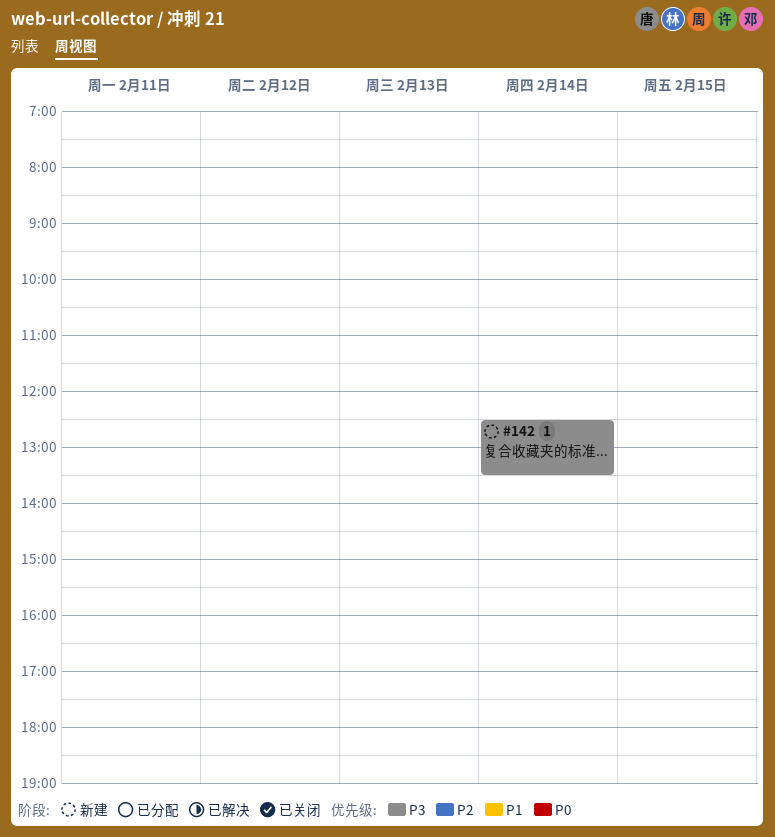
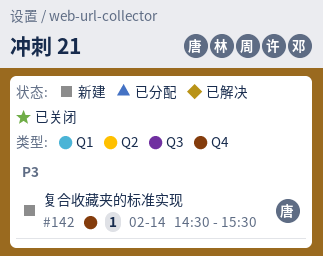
#142, begins: 12:30 -> 14:30
#142, ends: 13:30 -> 15:30

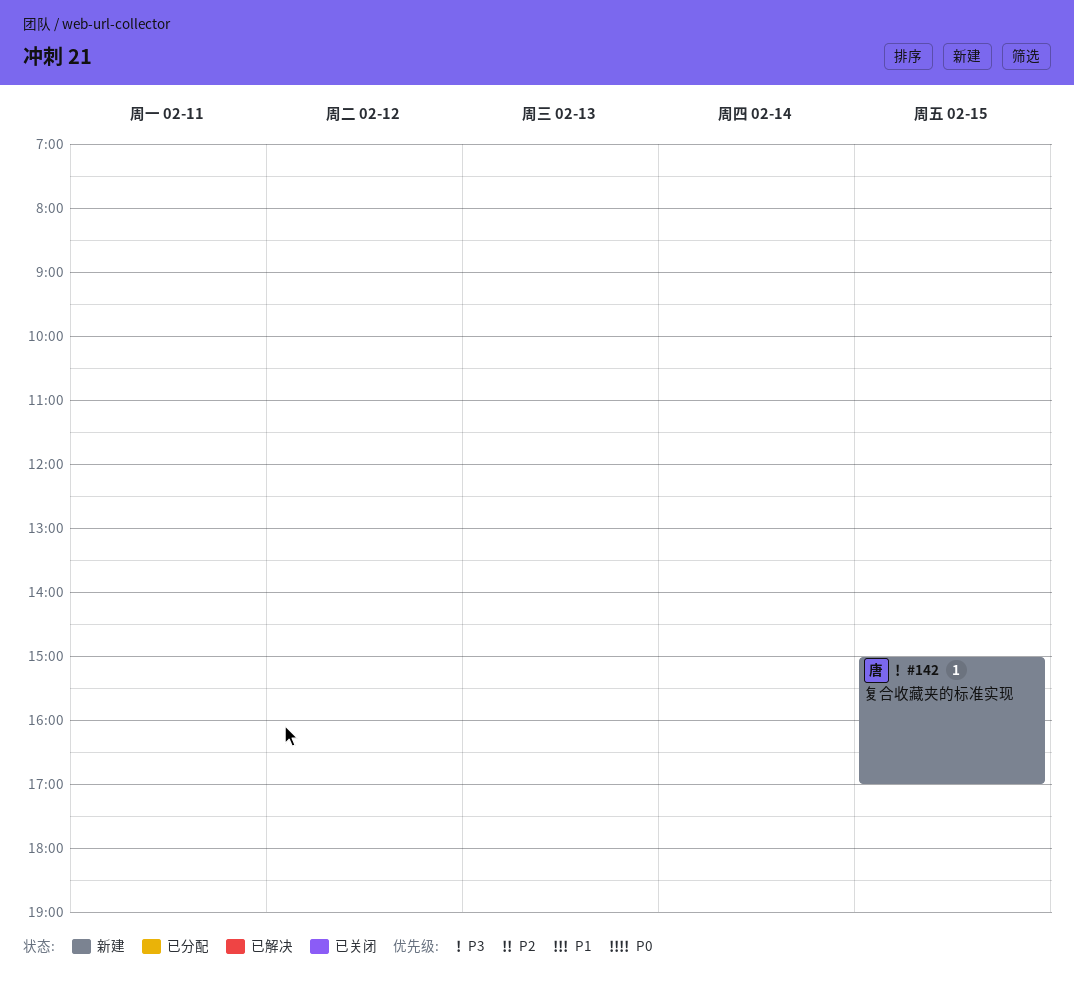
#142, day: Feb 14 -> Feb 15
#142, begins: 14:30 -> 15:00
#142, ends: 15:30 -> 17:00

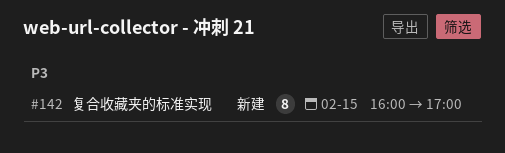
#142, estimate: 1 -> 8
#142, begins: 15:00 -> 16:00

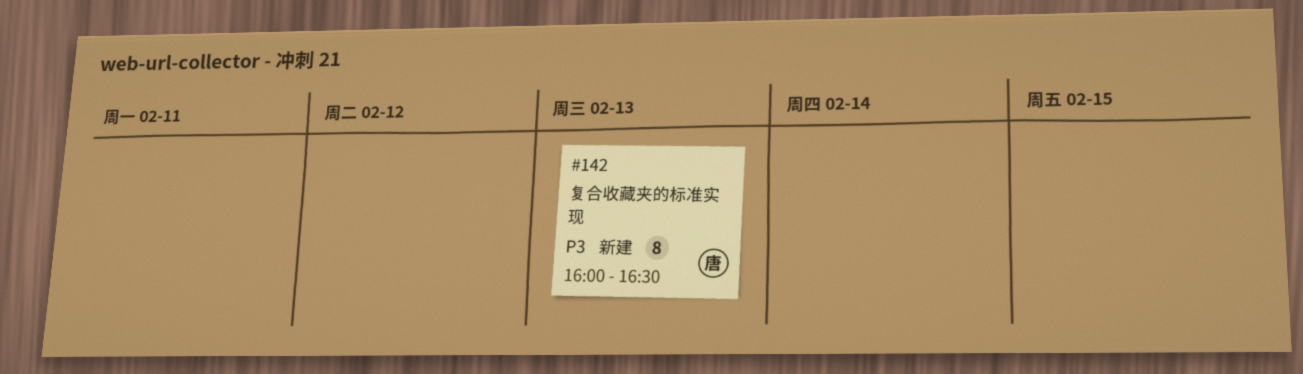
#142, day: Feb 15 -> Feb 13
#142, ends: 17:00 -> 16:30

